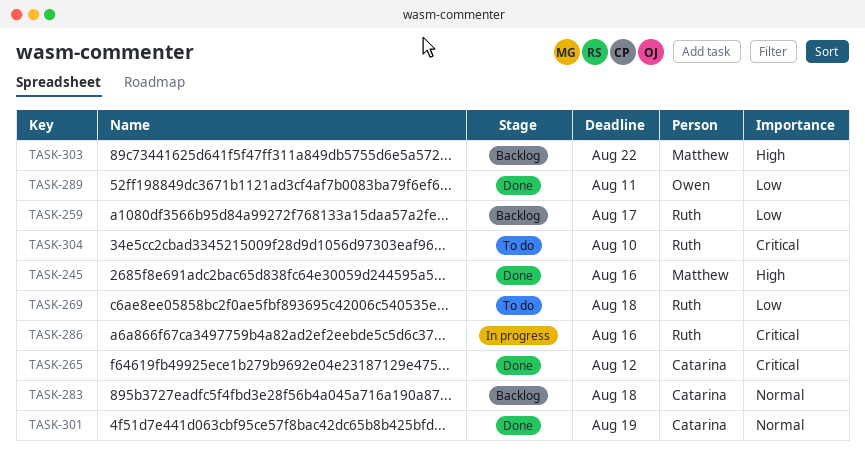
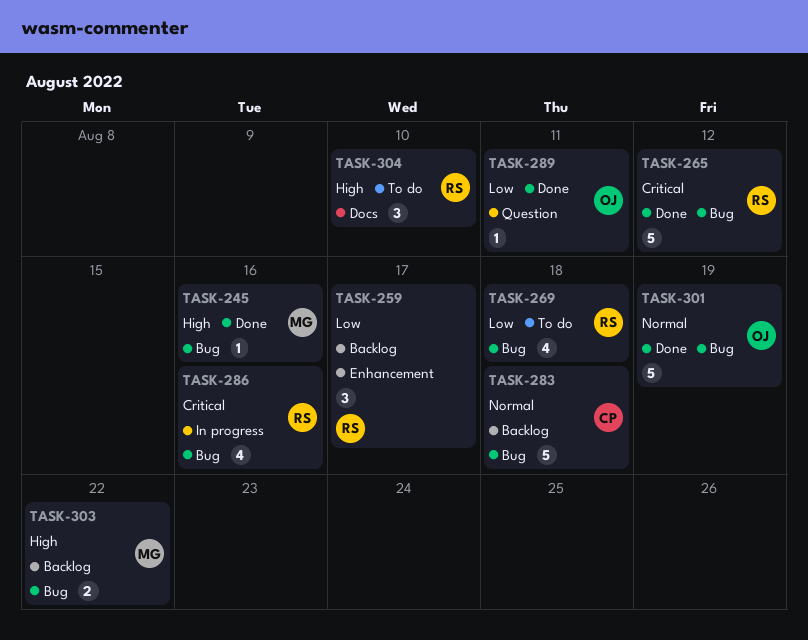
TASK-265, owner: Catarina -> Ruth
TASK-301, owner: Catarina -> Owen
TASK-304, priority: Critical -> High

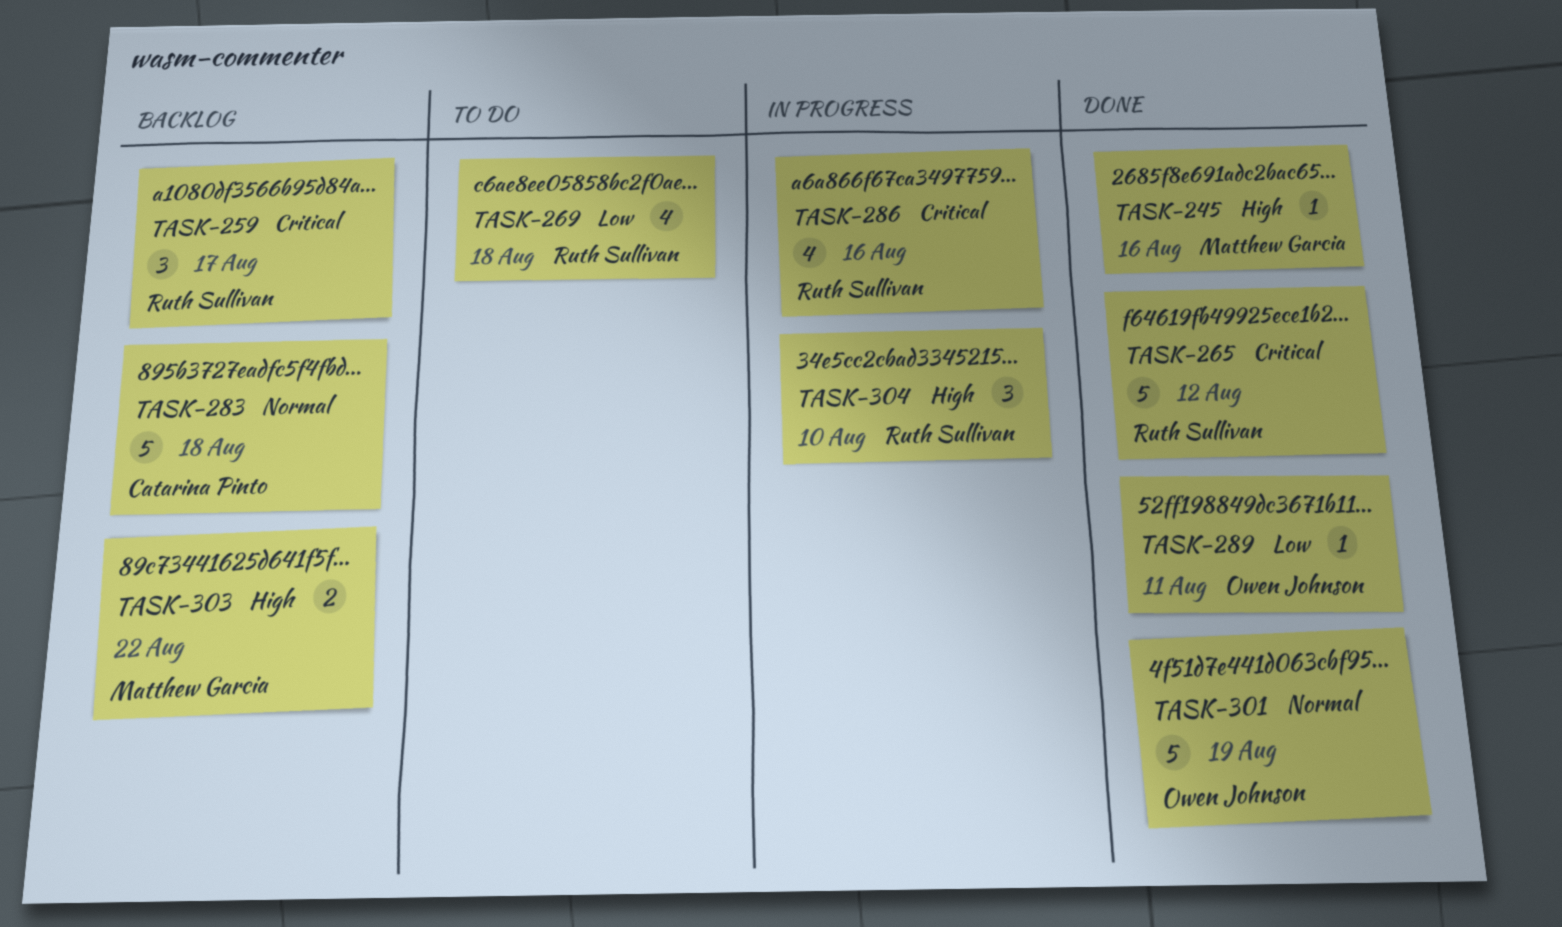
TASK-259, priority: Low -> Critical
TASK-304, status: To do -> In progress

